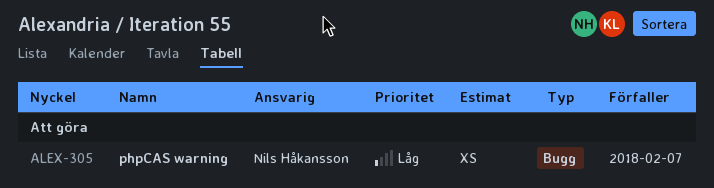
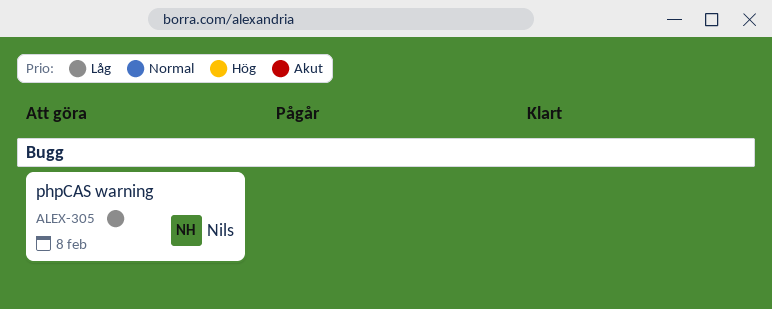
ALEX-305, due: Feb 7 -> Feb 8

